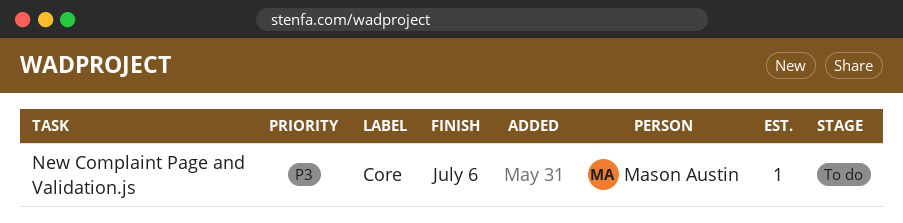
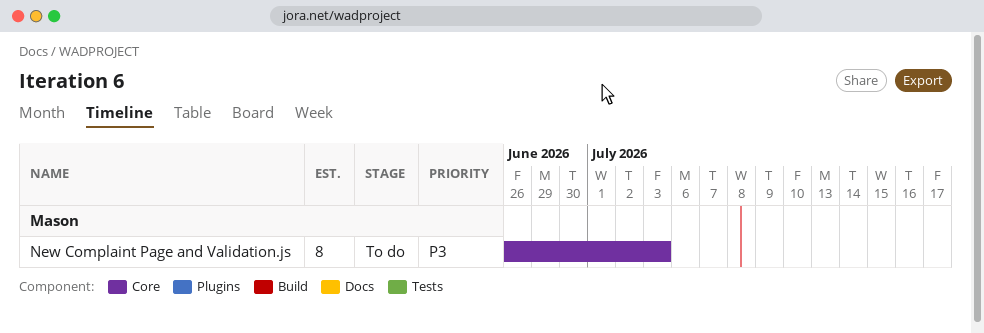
New Complaint Page and Validation.js, estimate: 1 -> 8
New Complaint Page and Validation.js, due: Jul 6 -> Jul 3

